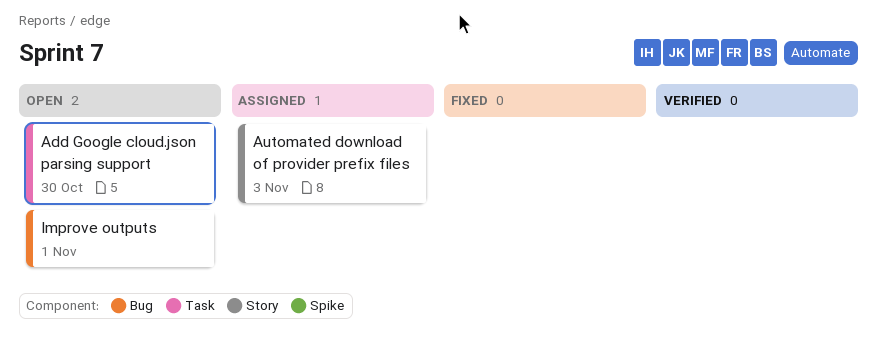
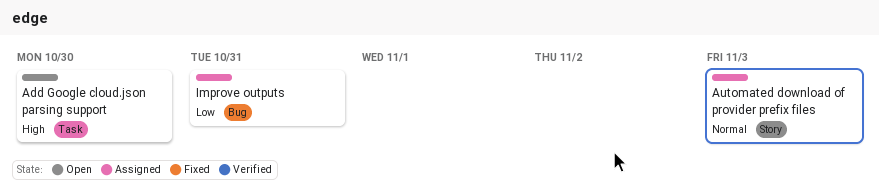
Improve outputs, status: Open -> Assigned
Improve outputs, due: Nov 1 -> Oct 31

